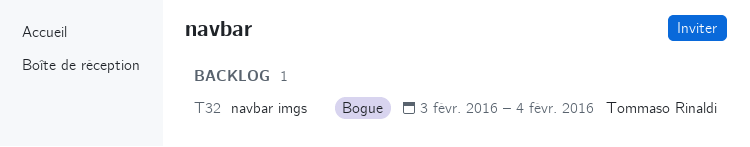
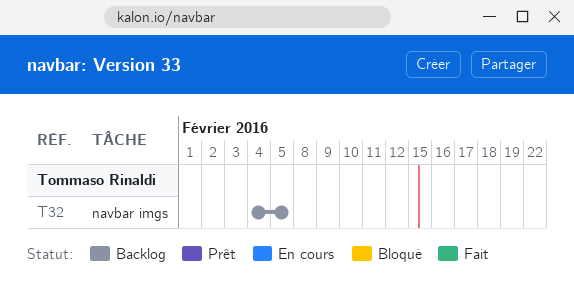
T32, start: Feb 3 -> Feb 4
T32, due: Feb 4 -> Feb 5

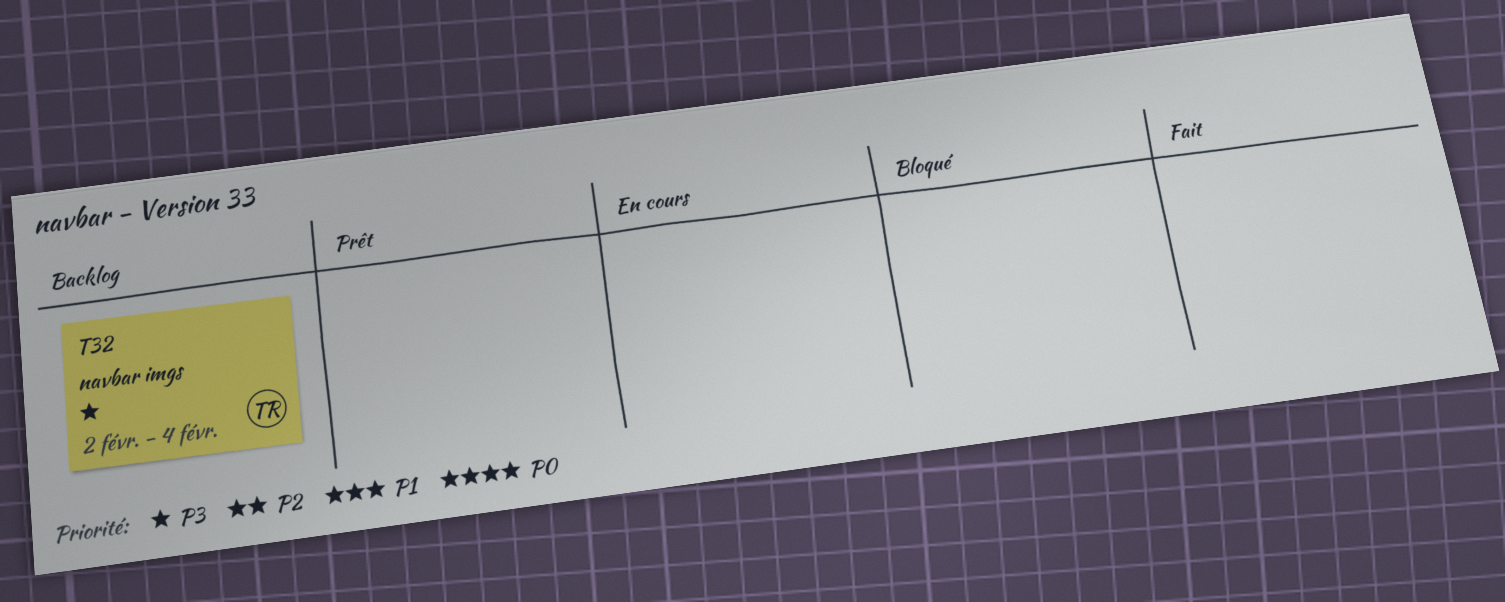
T32, start: Feb 4 -> Feb 2
T32, due: Feb 5 -> Feb 4

